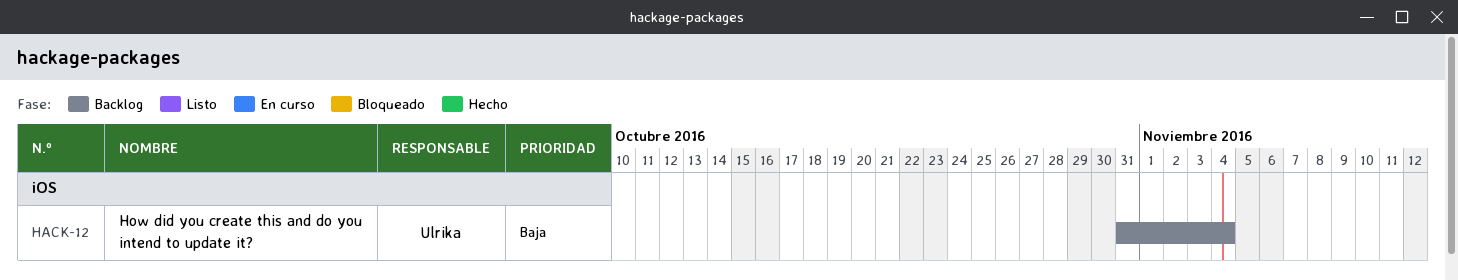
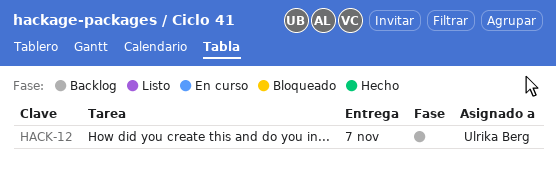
HACK-12, due: Nov 4 -> Nov 7

